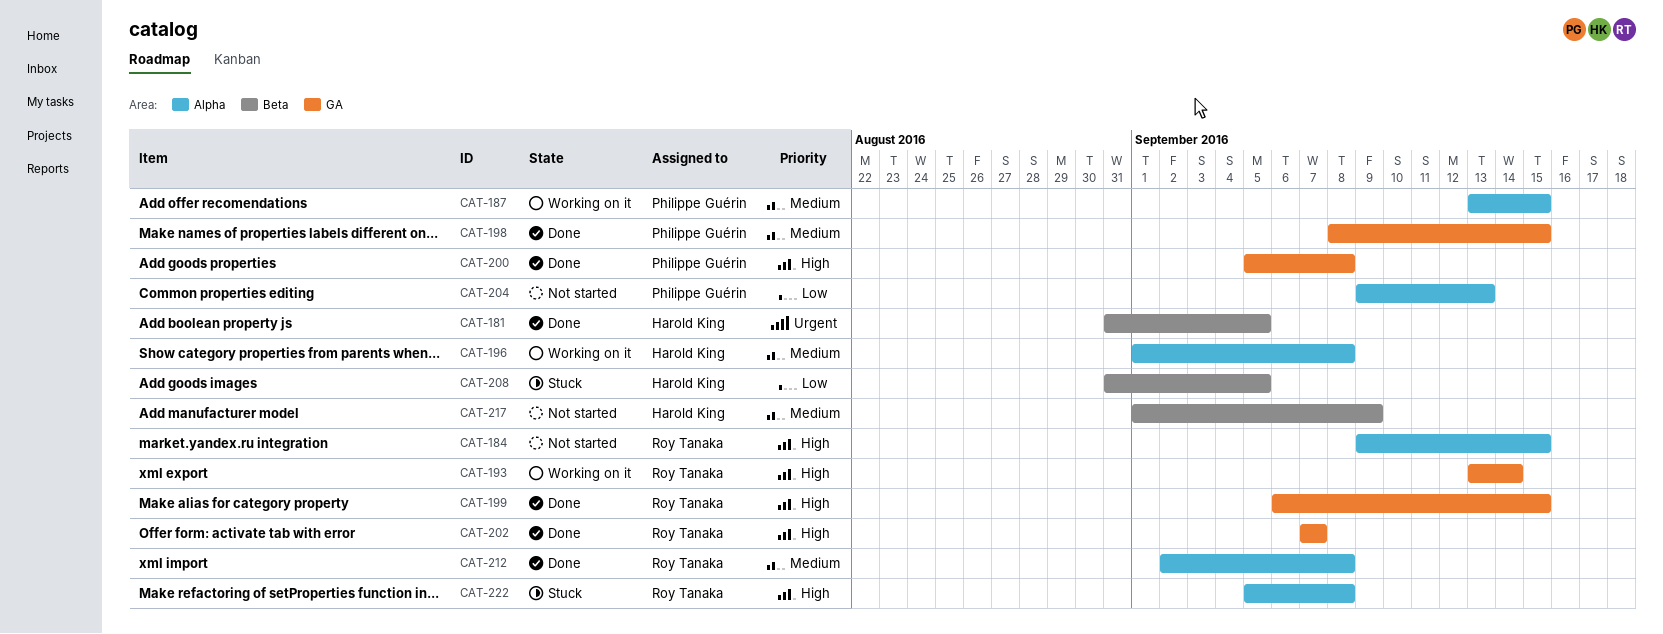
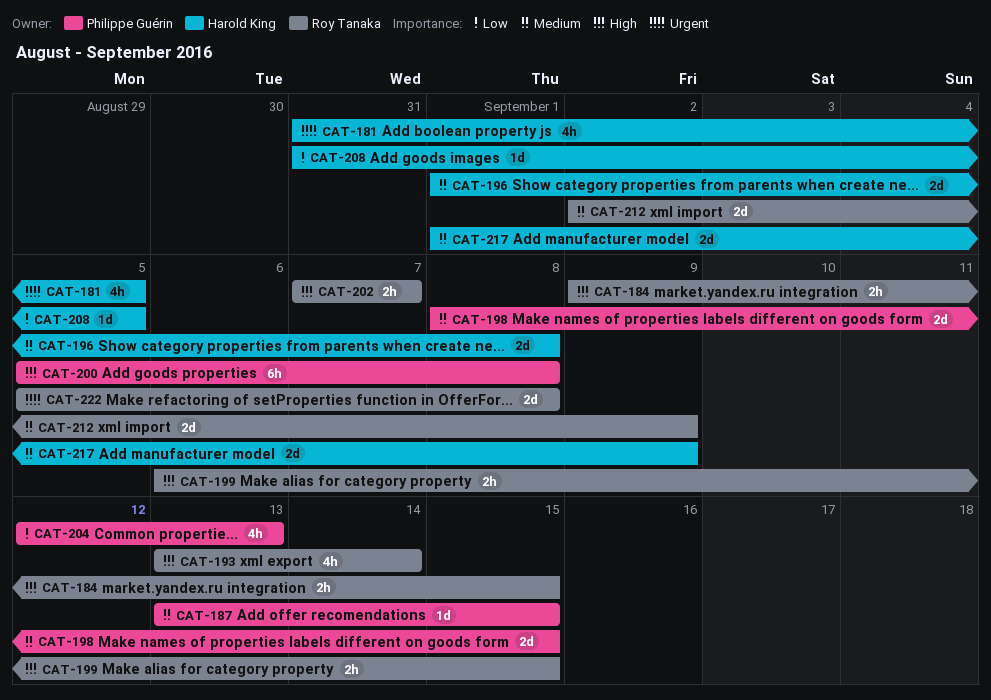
CAT-204, start: Sep 9 -> Sep 12
CAT-212, due: Sep 8 -> Sep 9
CAT-222, priority: High -> Urgent

